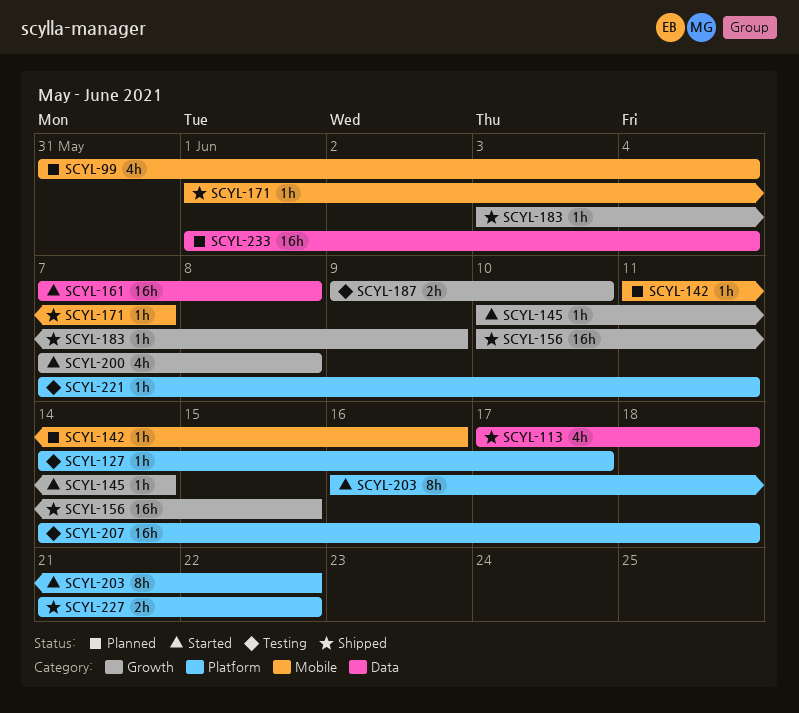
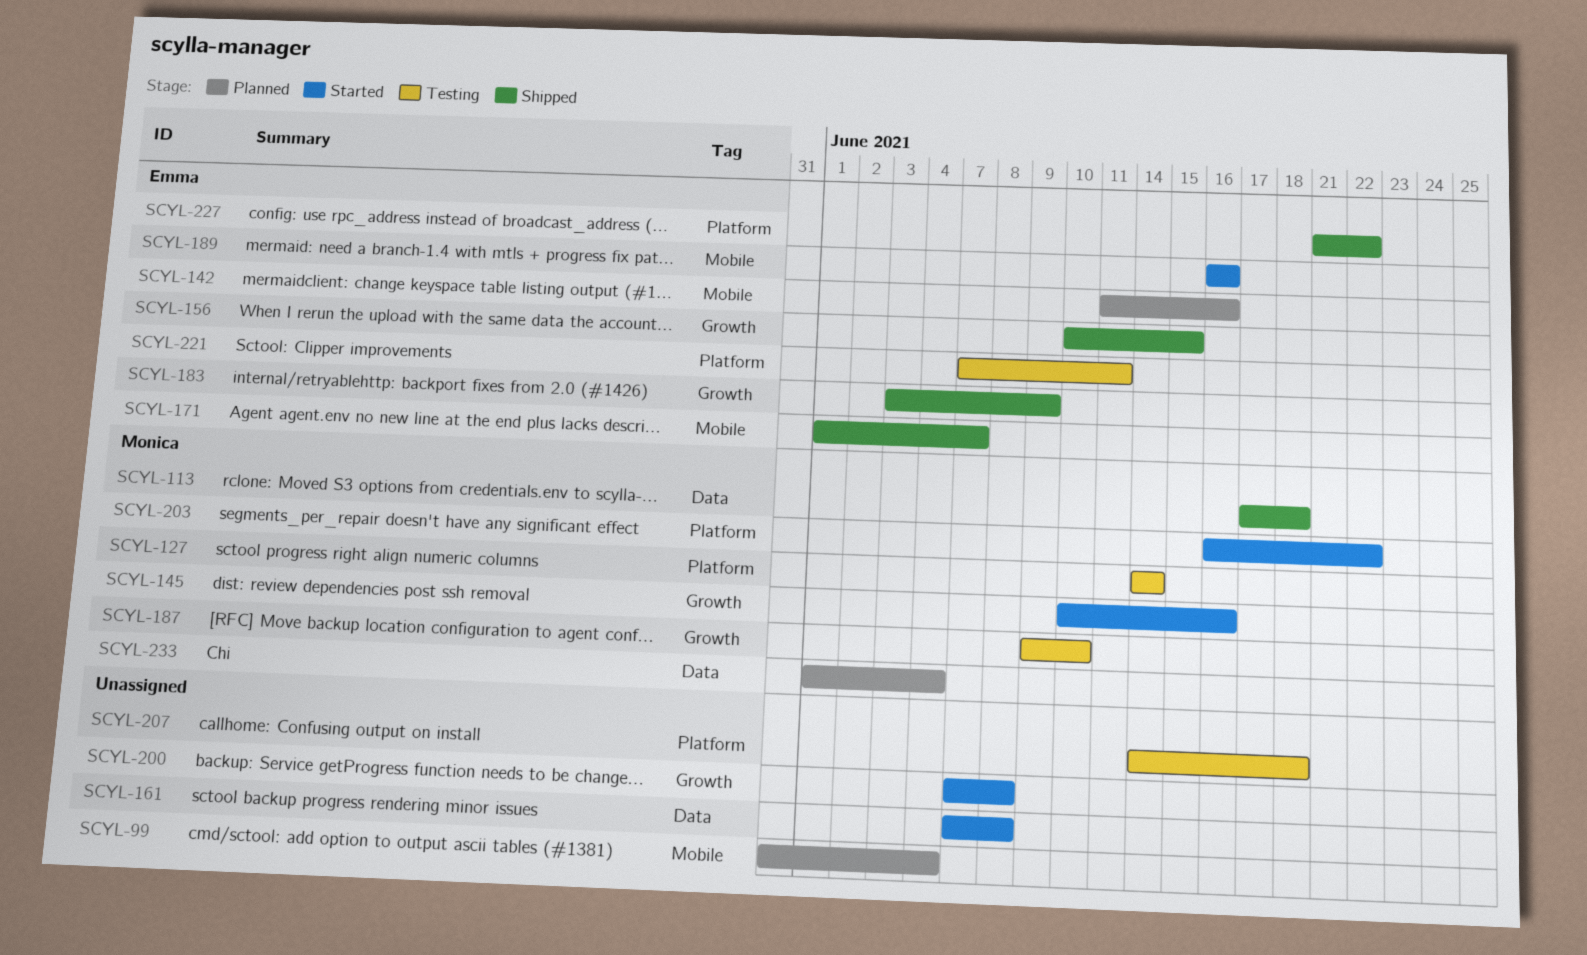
SCYL-127, due: Jun 17 -> Jun 14
SCYL-145, due: Jun 14 -> Jun 16
SCYL-189: none -> present

